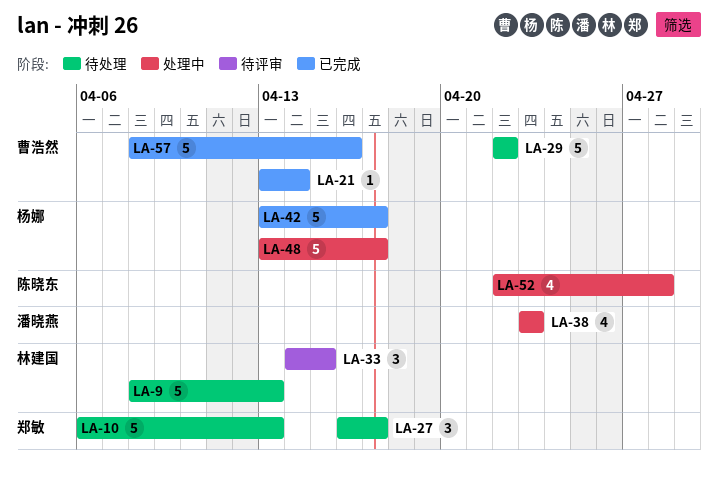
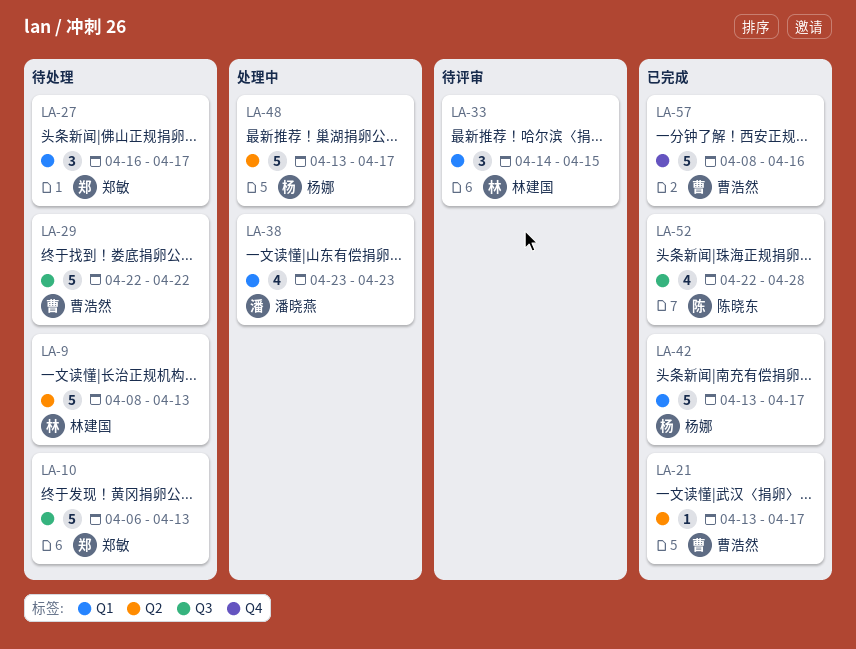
LA-21, due: Apr 14 -> Apr 17
LA-52, status: 处理中 -> 已完成

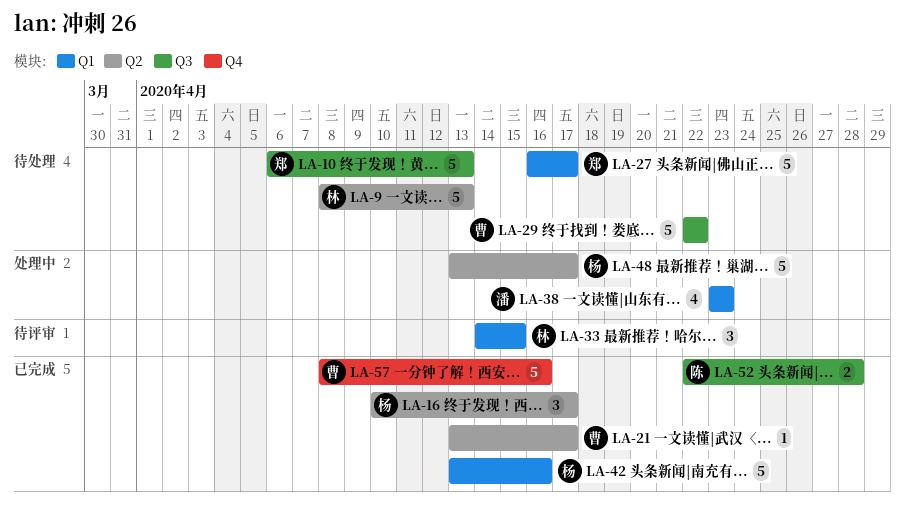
LA-16: none -> present
LA-27, estimate: 3 -> 5
LA-42, due: Apr 17 -> Apr 16
LA-52, estimate: 4 -> 2

